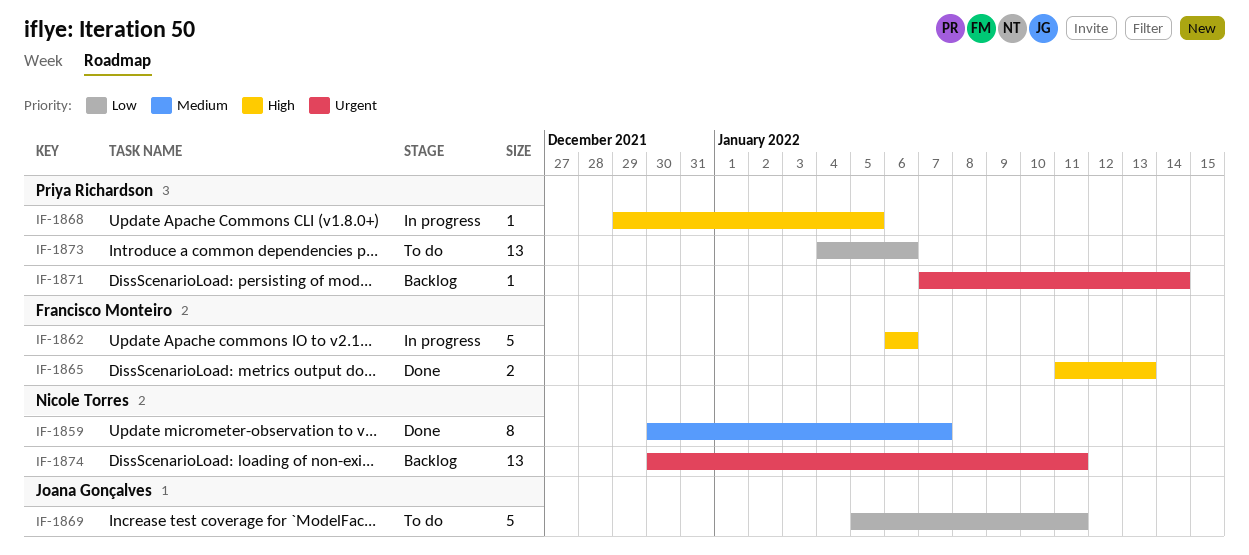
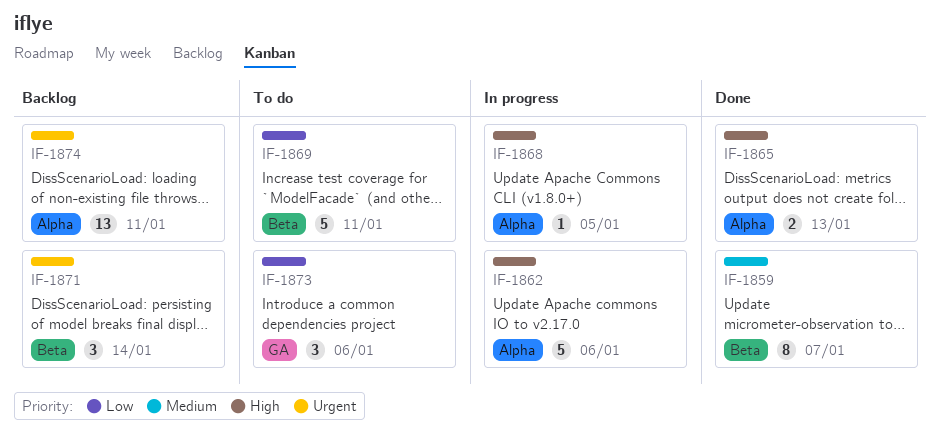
IF-1871, estimate: 1 -> 3
IF-1873, estimate: 13 -> 3

